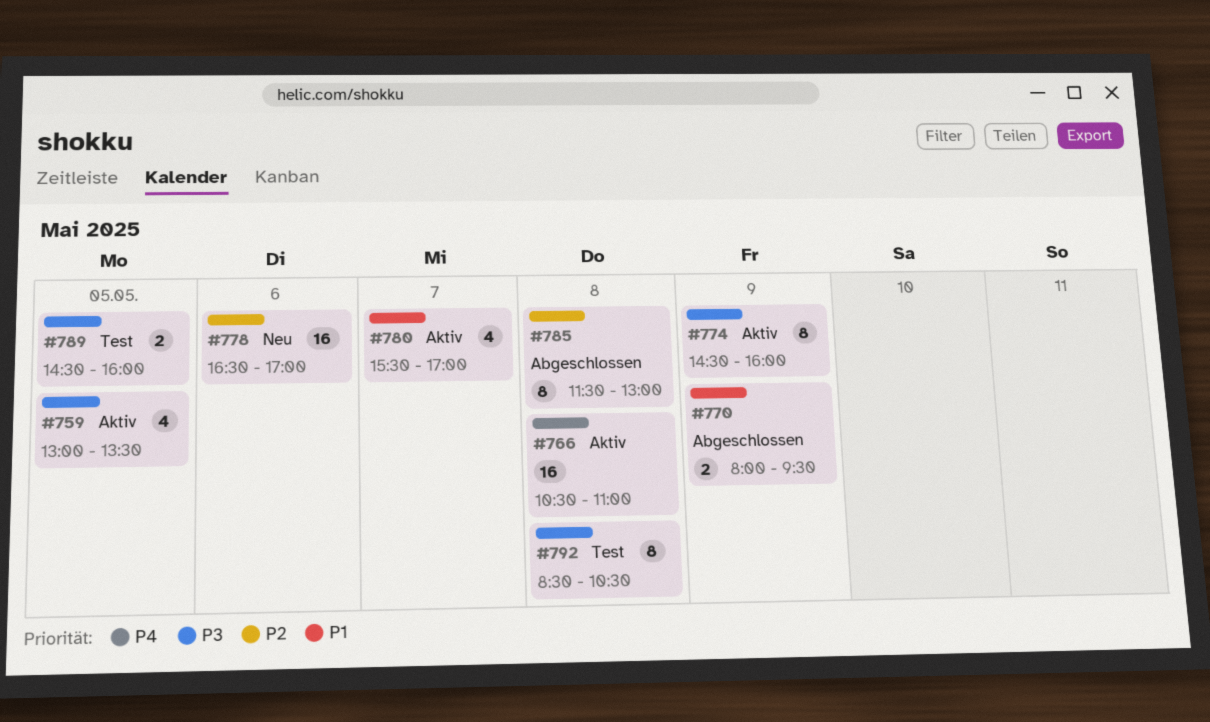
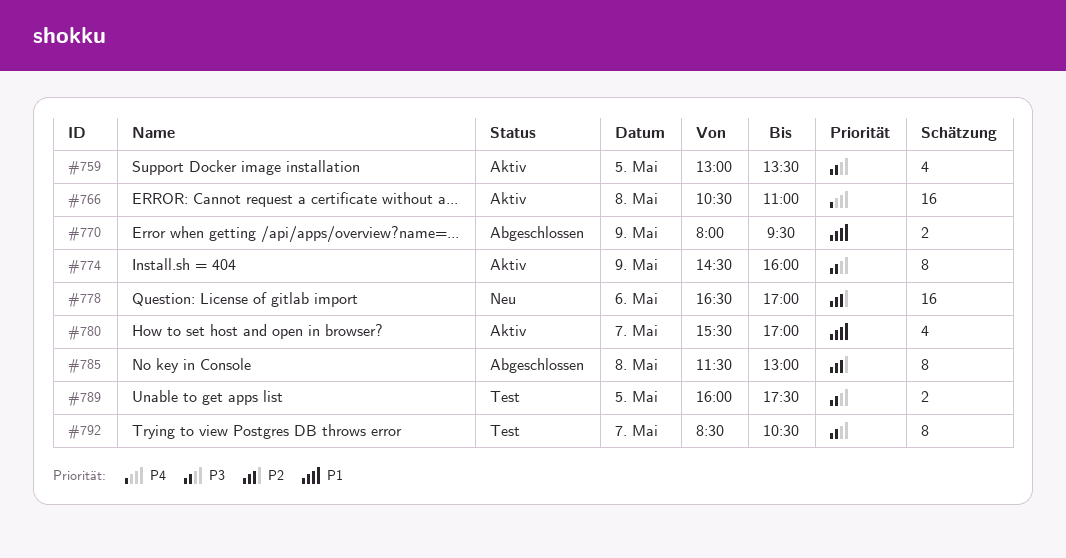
#789, begins: 14:30 -> 16:00
#789, ends: 16:00 -> 17:30
#792, day: May 8 -> May 7

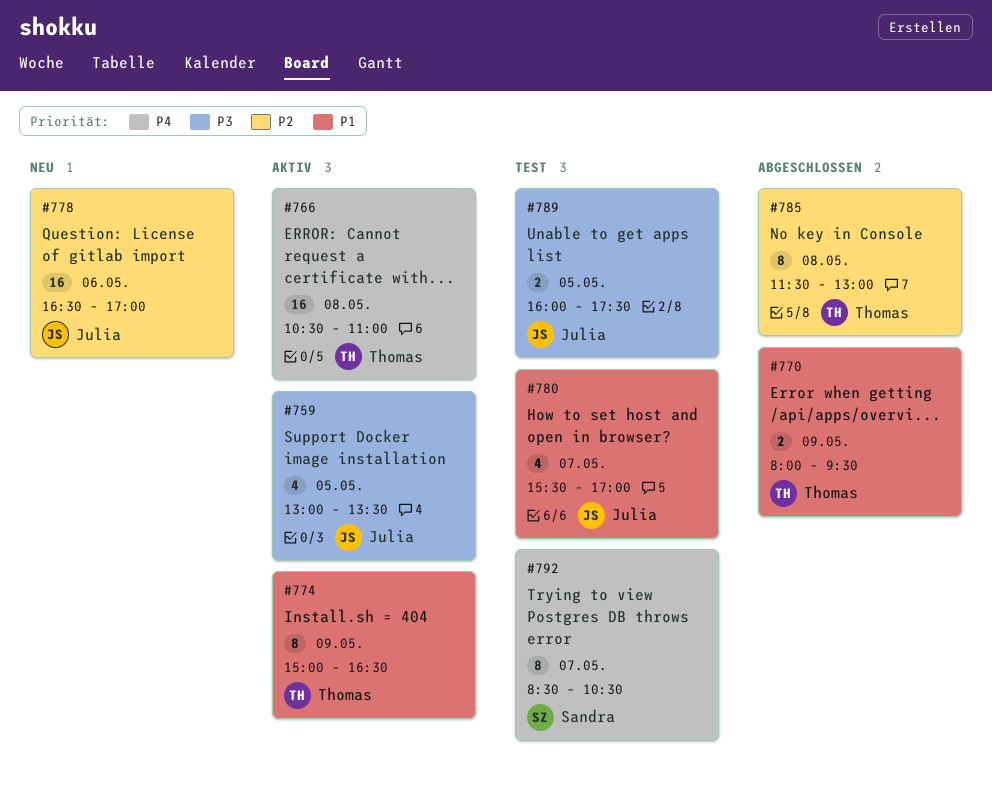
#774, priority: P3 -> P1
#774, begins: 14:30 -> 15:00
#774, ends: 16:00 -> 16:30
#780, status: Aktiv -> Test
#792, priority: P3 -> P4

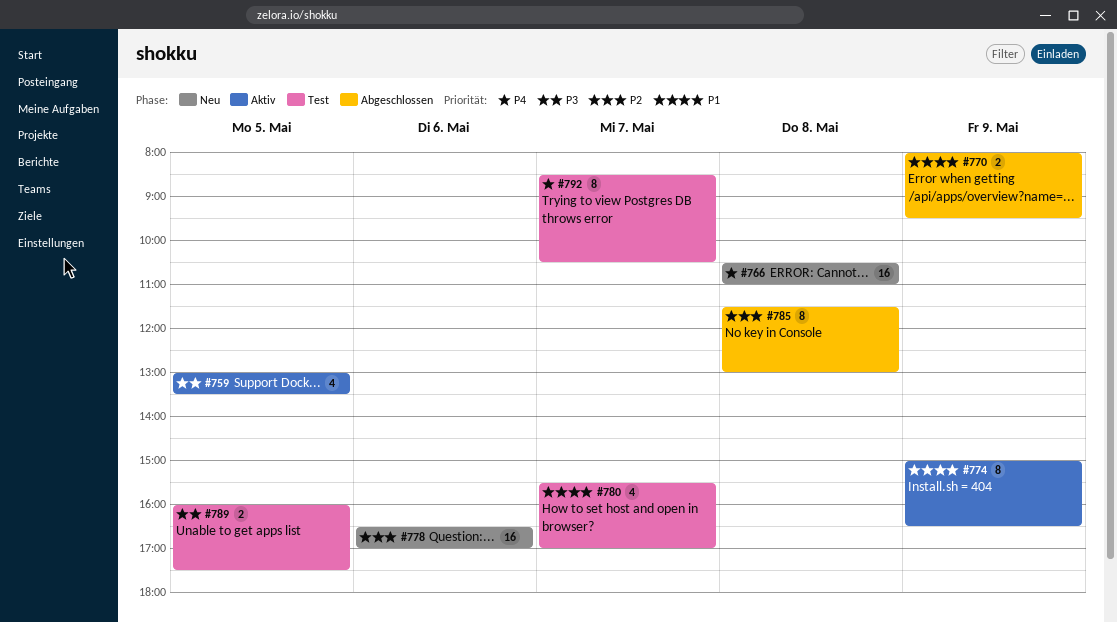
#766, status: Aktiv -> Neu

